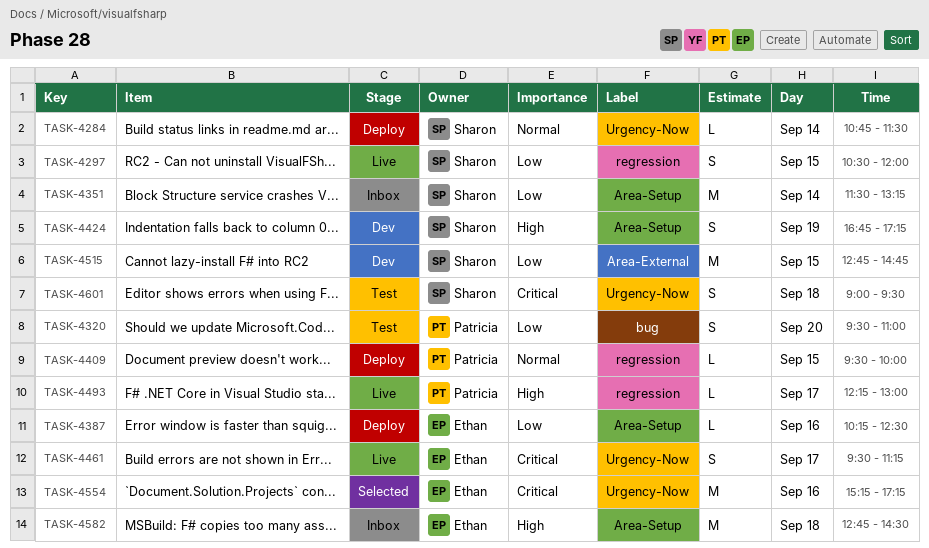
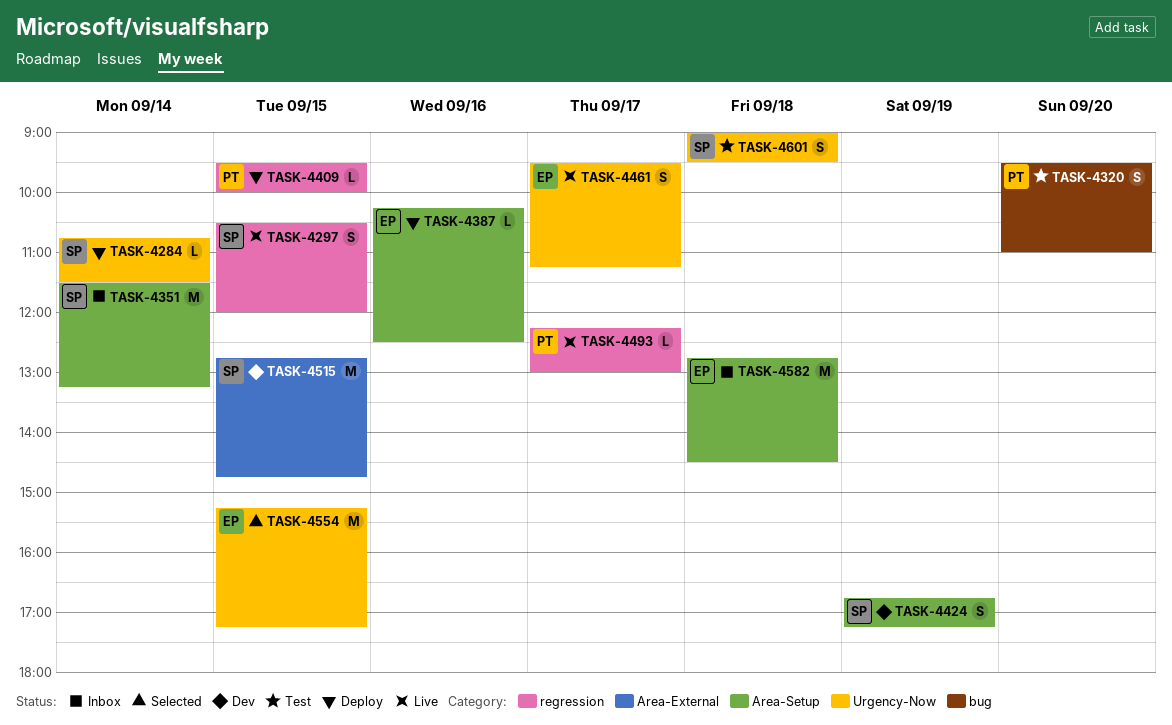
TASK-4554, day: Sep 16 -> Sep 15

